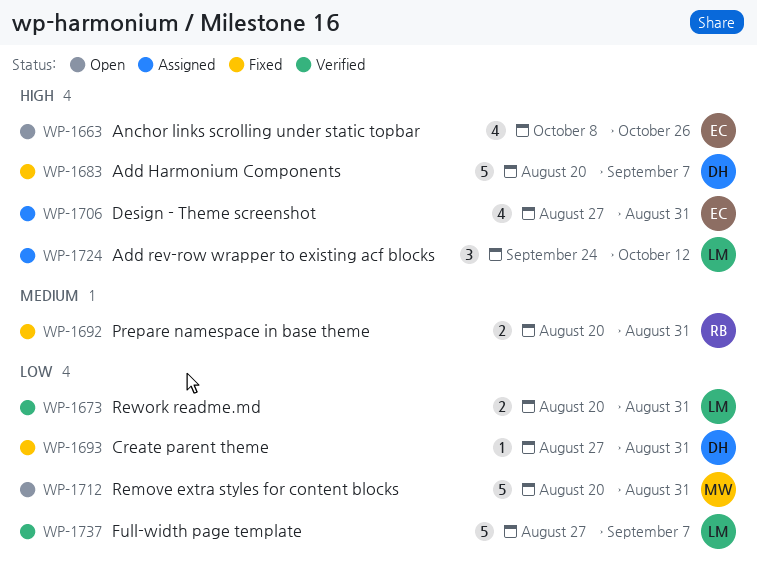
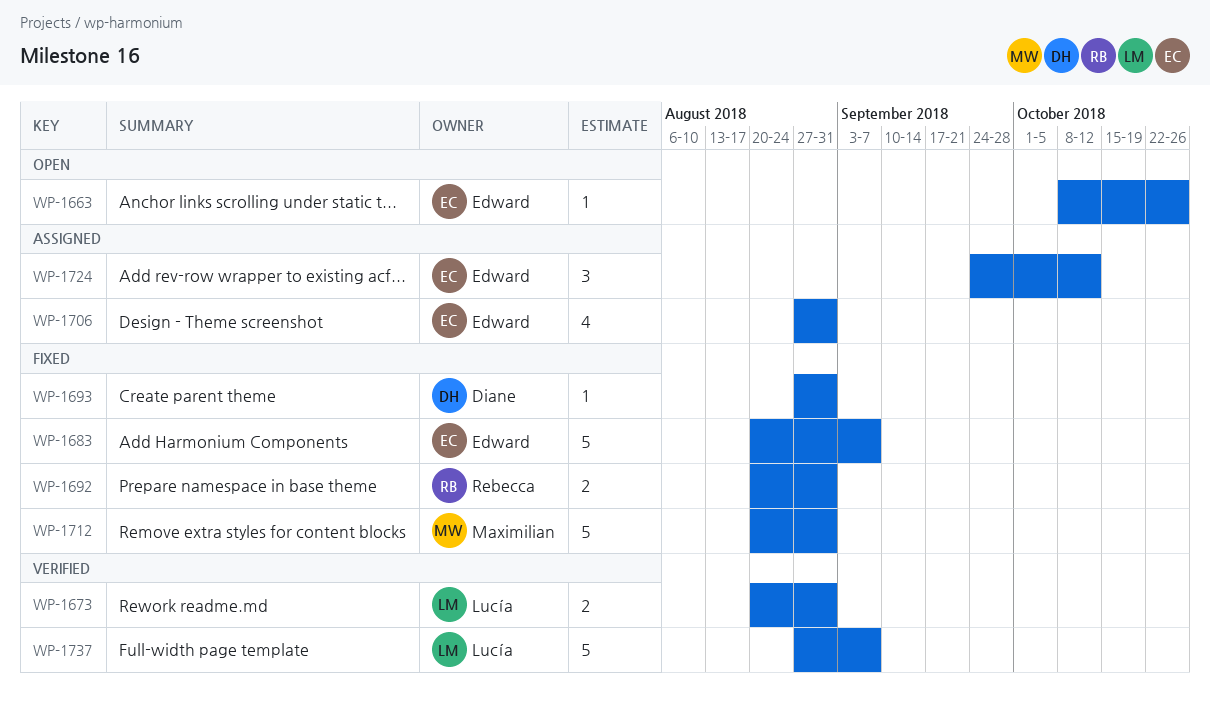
WP-1663, estimate: 4 -> 1
WP-1683, owner: Diane -> Edward
WP-1712, status: Open -> Fixed
WP-1724, owner: Lucía -> Edward

